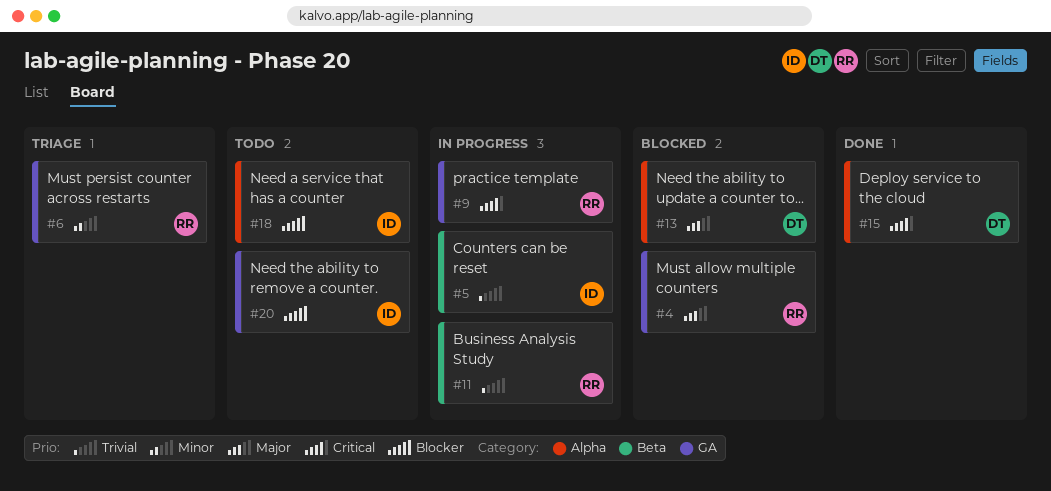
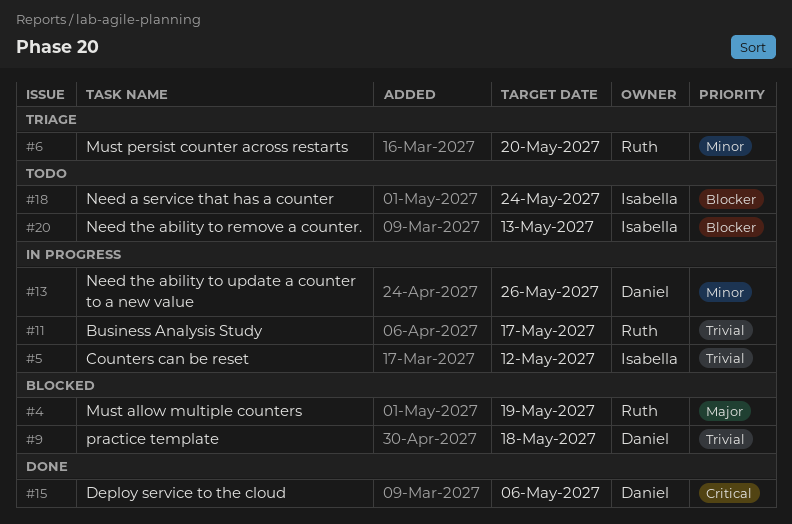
#9, status: In progress -> Blocked
#9, owner: Ruth -> Daniel
#9, priority: Critical -> Trivial
#13, status: Blocked -> In progress
#13, priority: Major -> Minor

